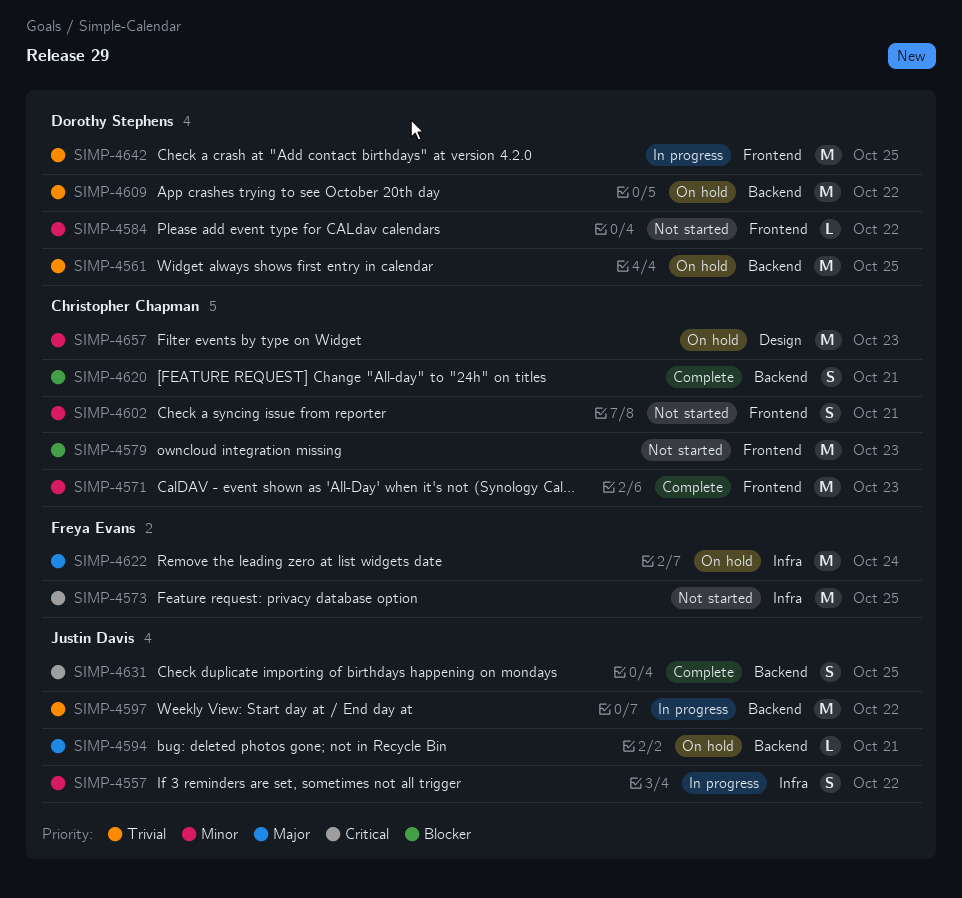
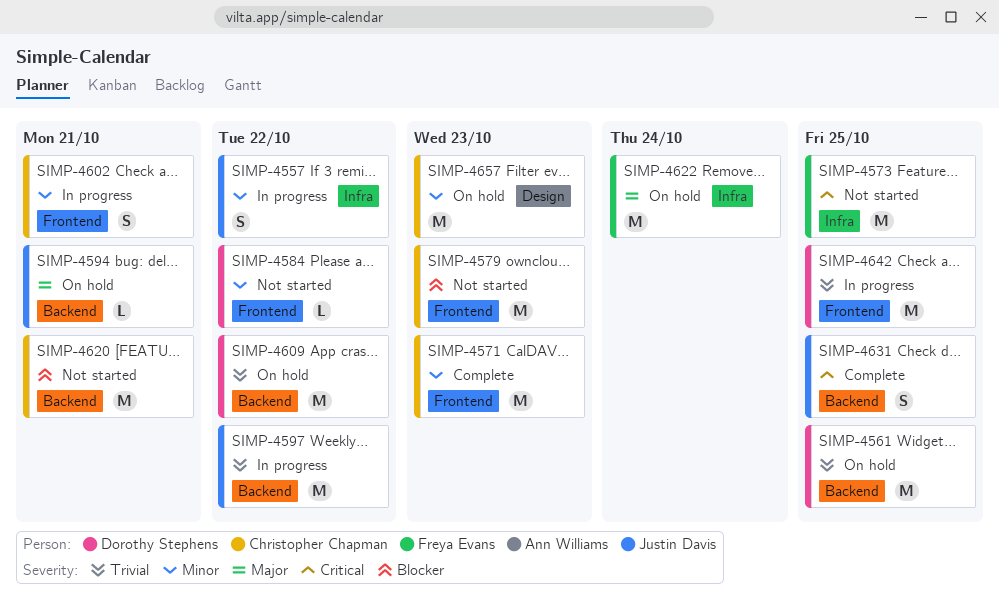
SIMP-4602, status: Not started -> In progress
SIMP-4620, status: Complete -> Not started
SIMP-4620, estimate: S -> M

